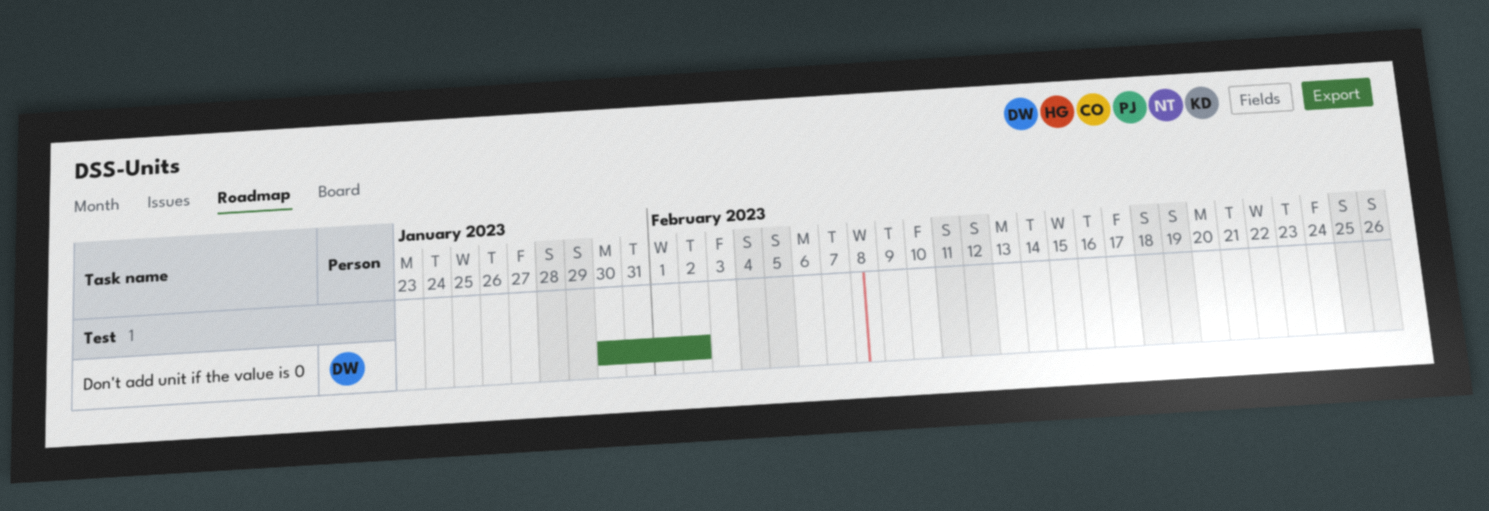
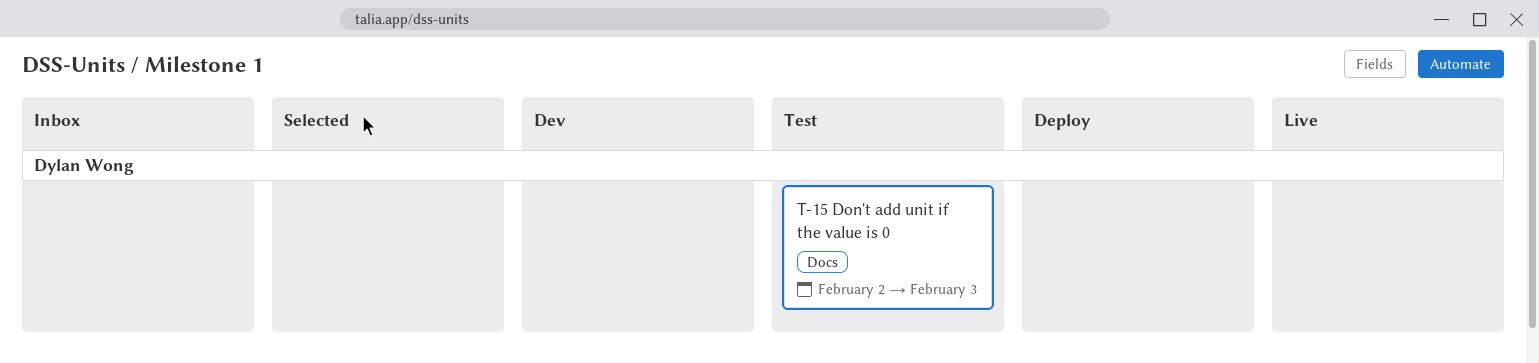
Don't add unit if the value is 0, start: Jan 30 -> Feb 2
Don't add unit if the value is 0, due: Feb 2 -> Feb 3

